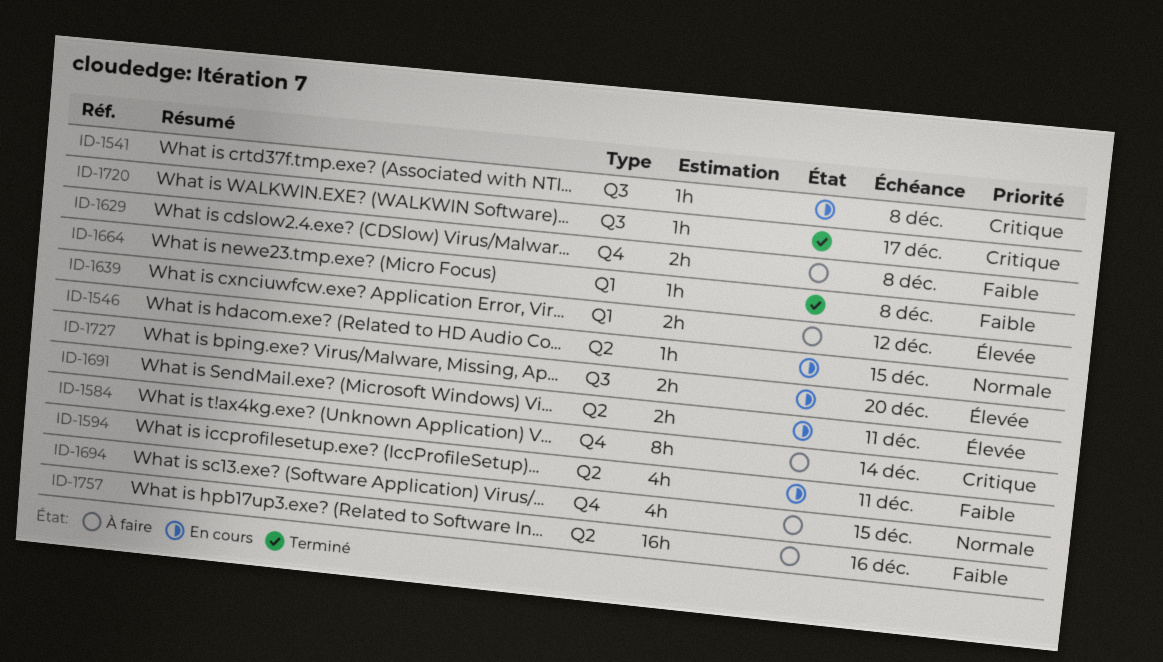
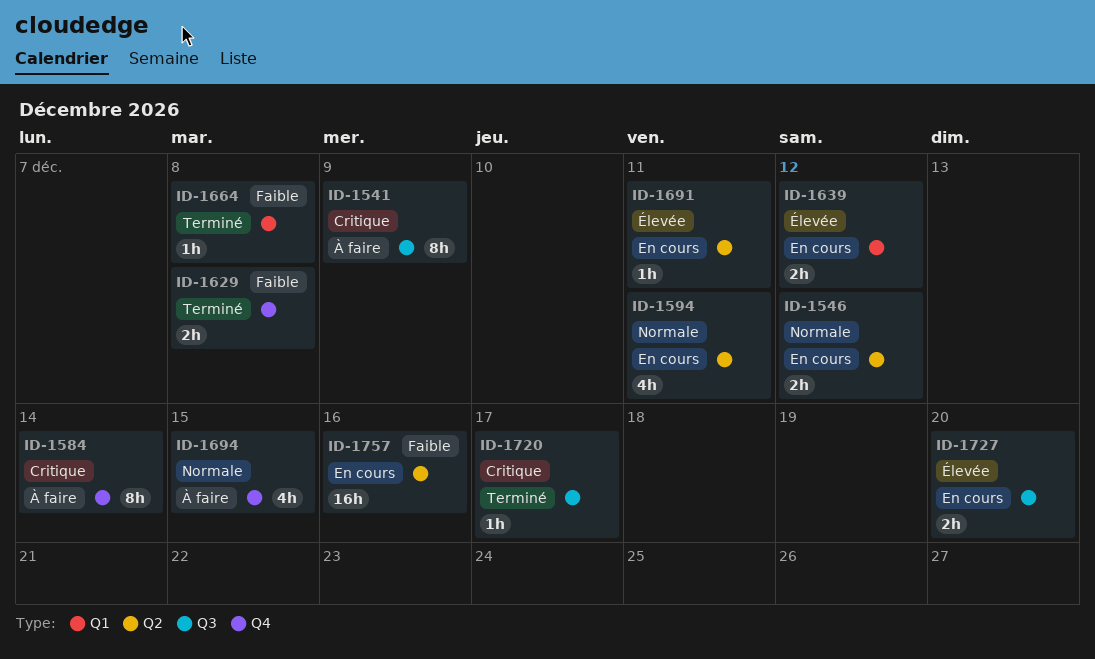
ID-1541, status: En cours -> À faire
ID-1541, estimate: 1h -> 8h
ID-1541, due: Dec 8 -> Dec 9
ID-1546, estimate: 1h -> 2h
ID-1546, due: Dec 15 -> Dec 12
ID-1594, priority: Faible -> Normale
ID-1629, status: À faire -> Terminé
ID-1639, status: À faire -> En cours
ID-1691, estimate: 2h -> 1h
ID-1757, status: À faire -> En cours

